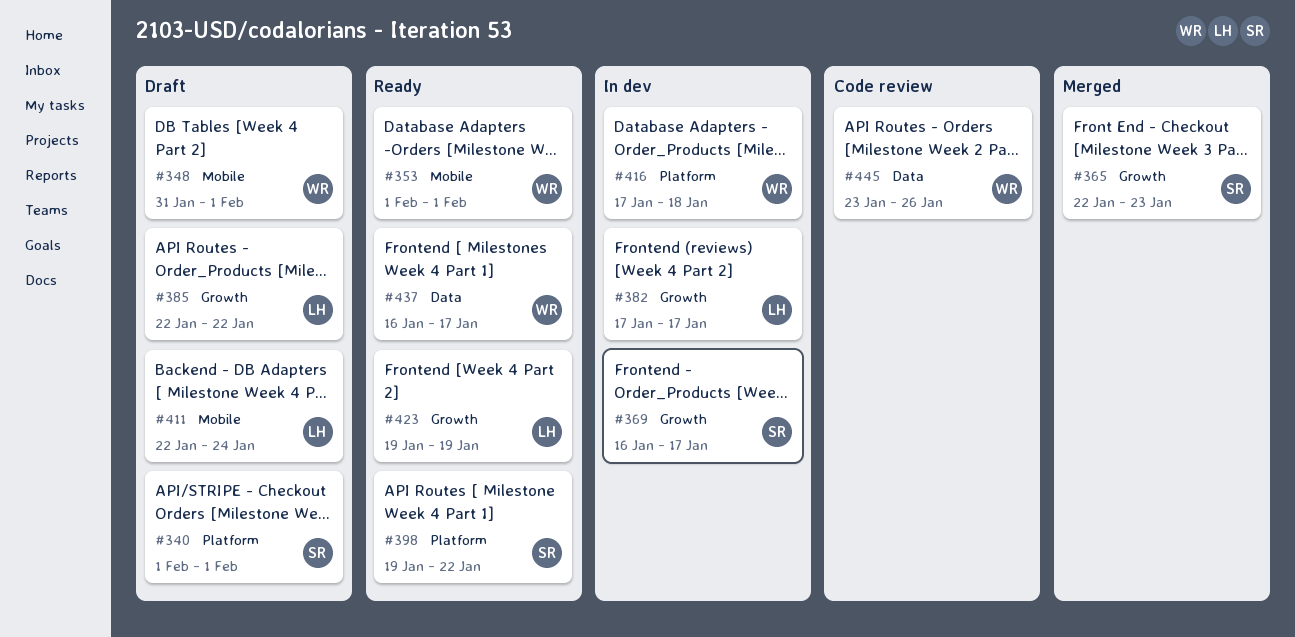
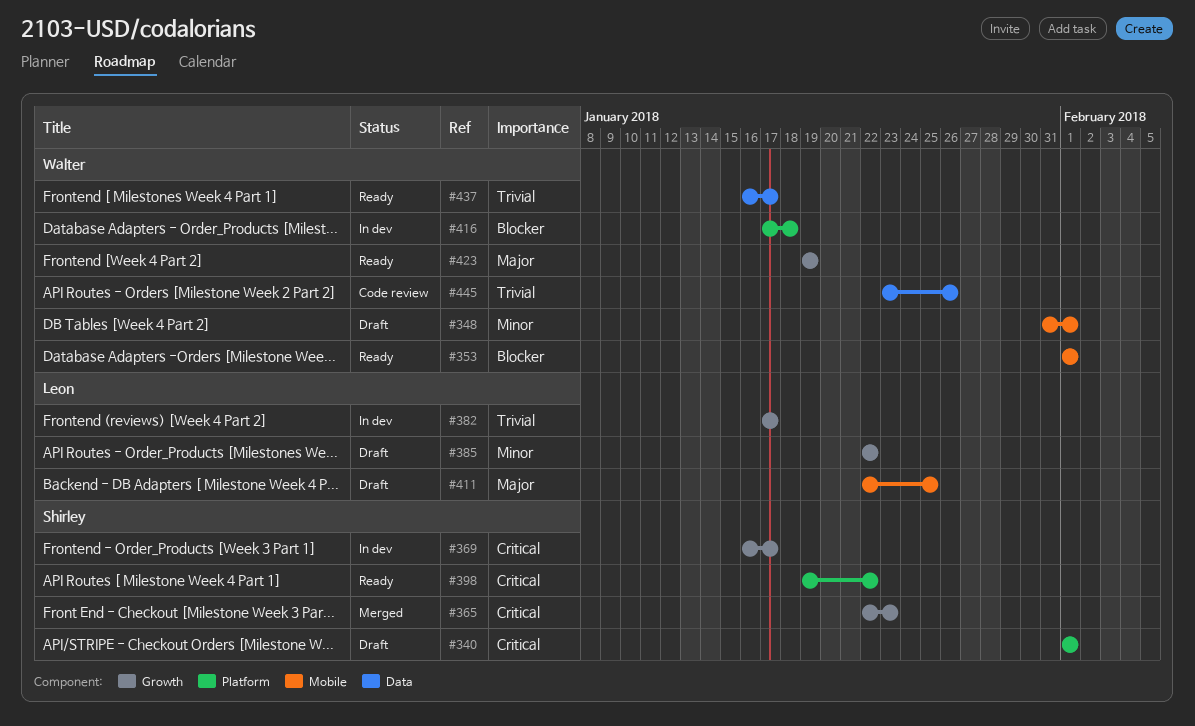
#411, due: Jan 24 -> Jan 25
#423, owner: Leon -> Walter

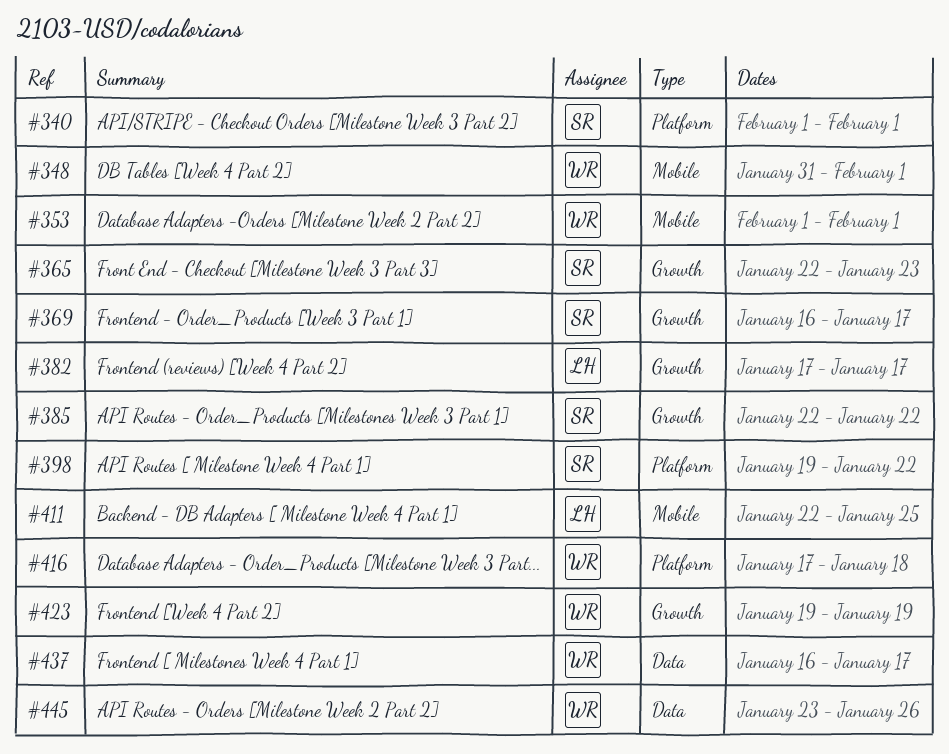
#385, owner: Leon -> Shirley

